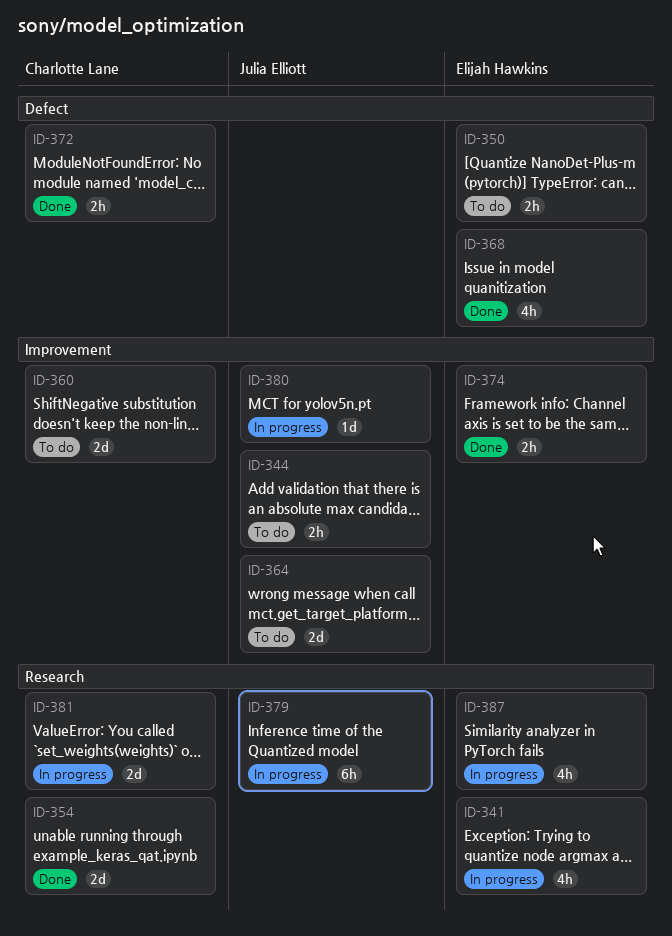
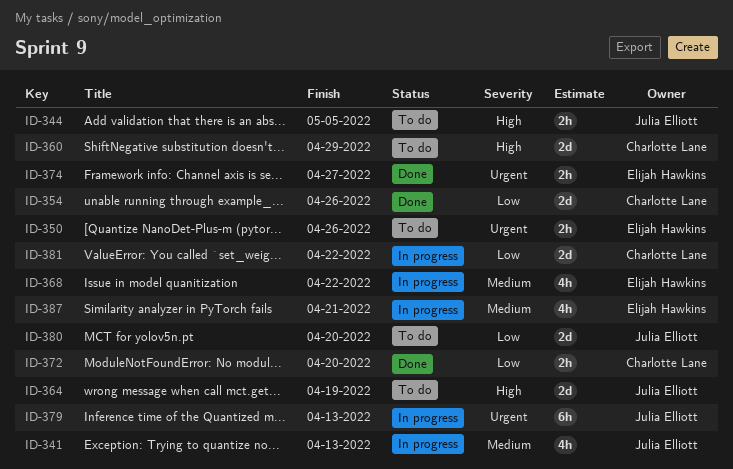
ID-341, owner: Elijah Hawkins -> Julia Elliott
ID-368, status: Done -> In progress
ID-380, status: In progress -> To do
ID-380, estimate: 1d -> 2d

